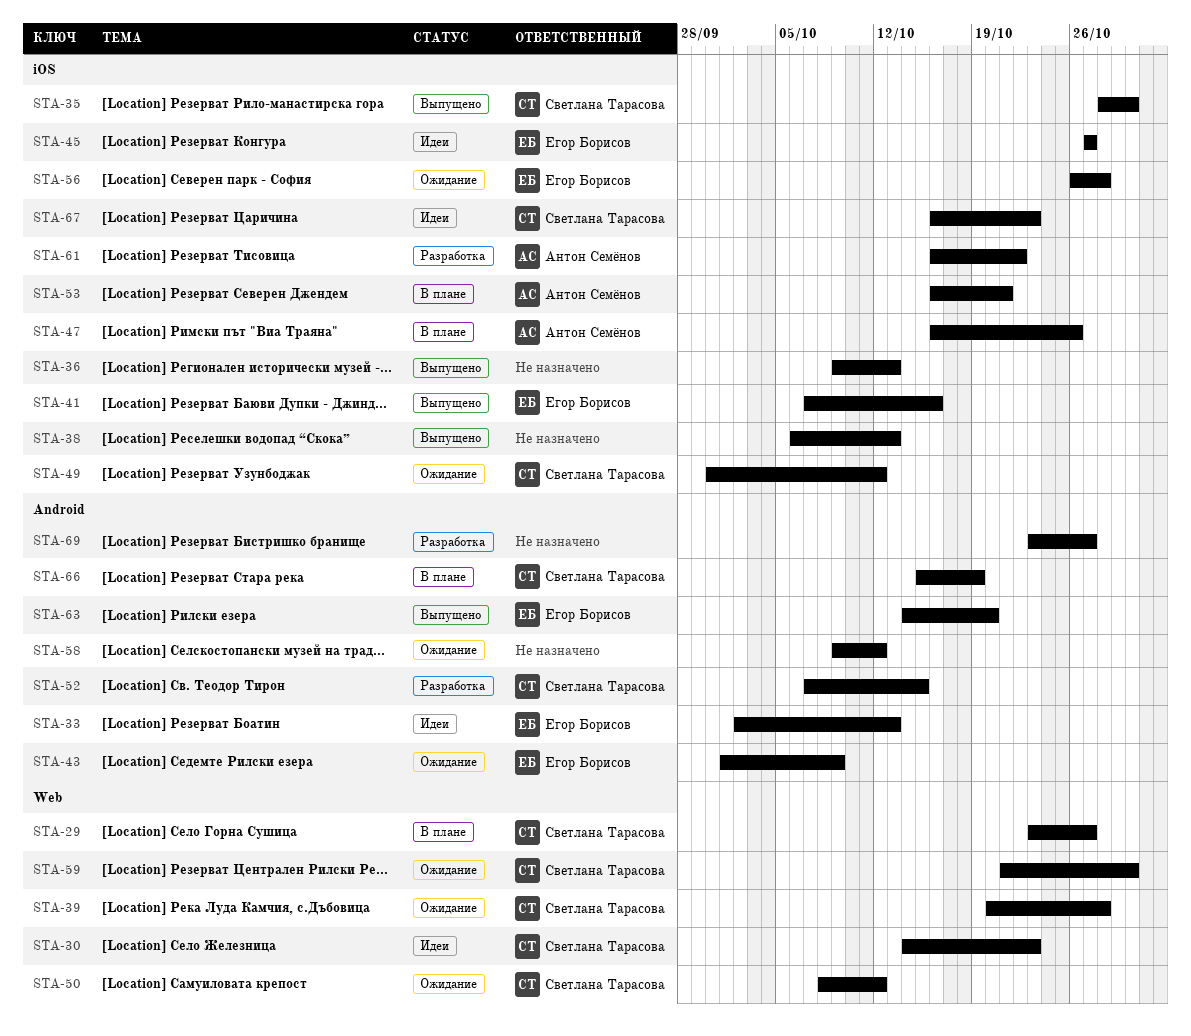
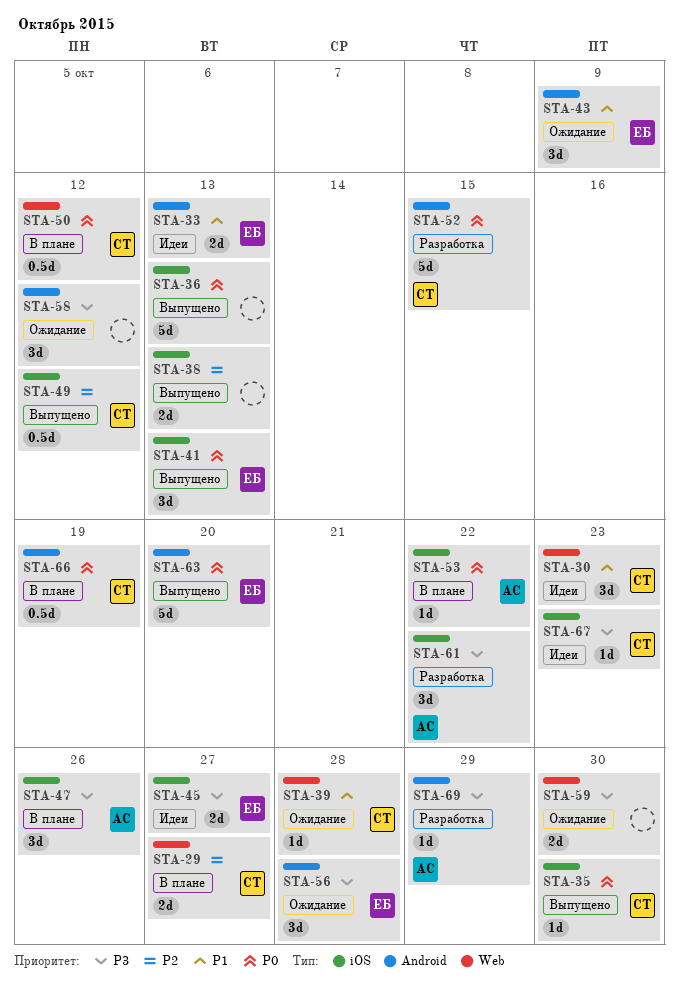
STA-41, due: Oct 16 -> Oct 13
STA-49, status: Ожидание -> Выпущено
STA-50, status: Ожидание -> В плане
STA-53, due: Oct 21 -> Oct 22
STA-56, label: iOS -> Android
STA-59, owner: Светлана Тарасова -> none
STA-69, owner: none -> Антон Семёнов
STA-69, due: Oct 27 -> Oct 29

